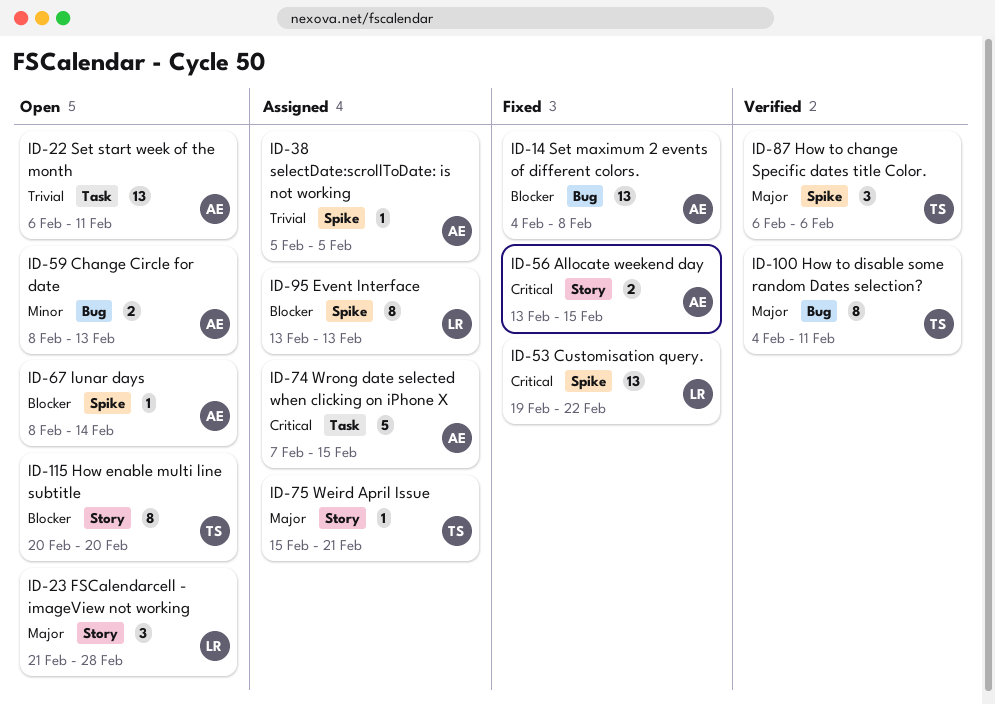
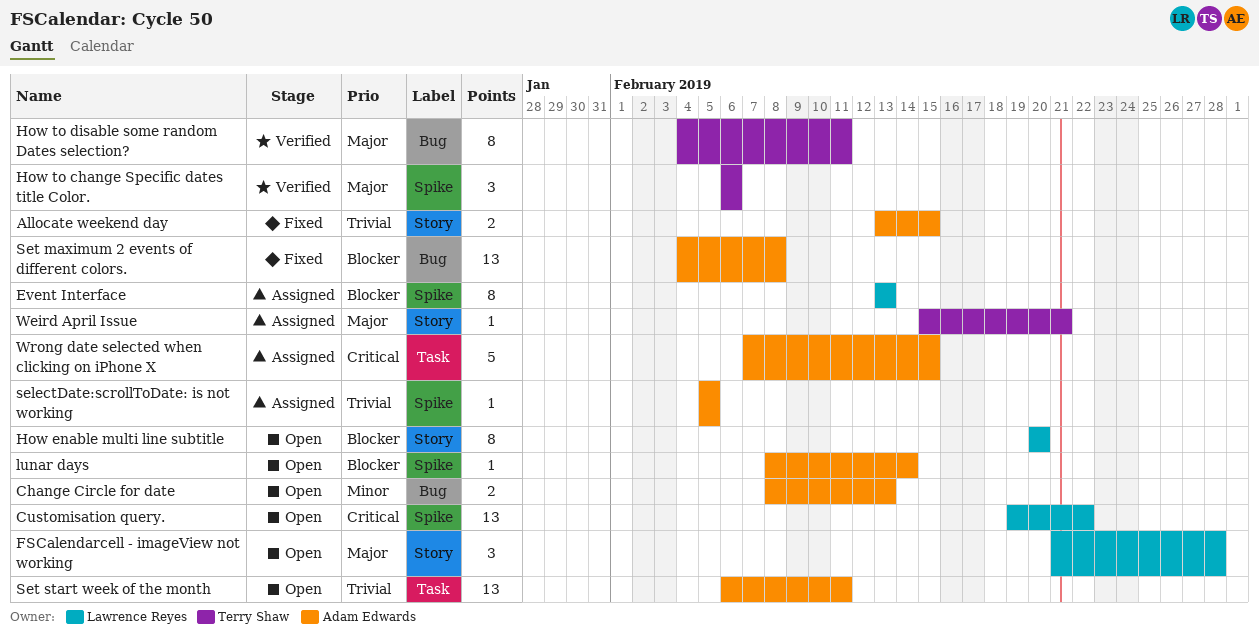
Allocate weekend day, priority: Critical -> Trivial
Customisation query., status: Fixed -> Open
How enable multi line subtitle, owner: Terry Shaw -> Lawrence Reyes

